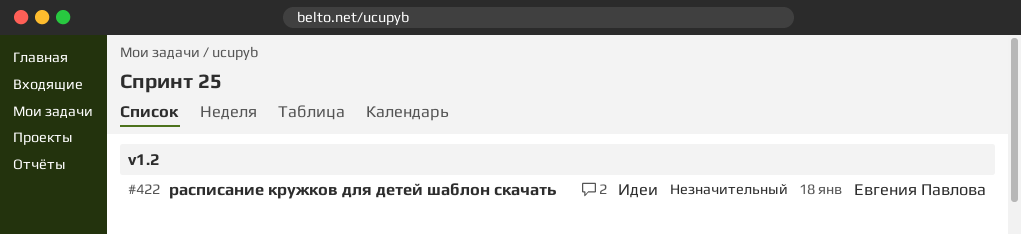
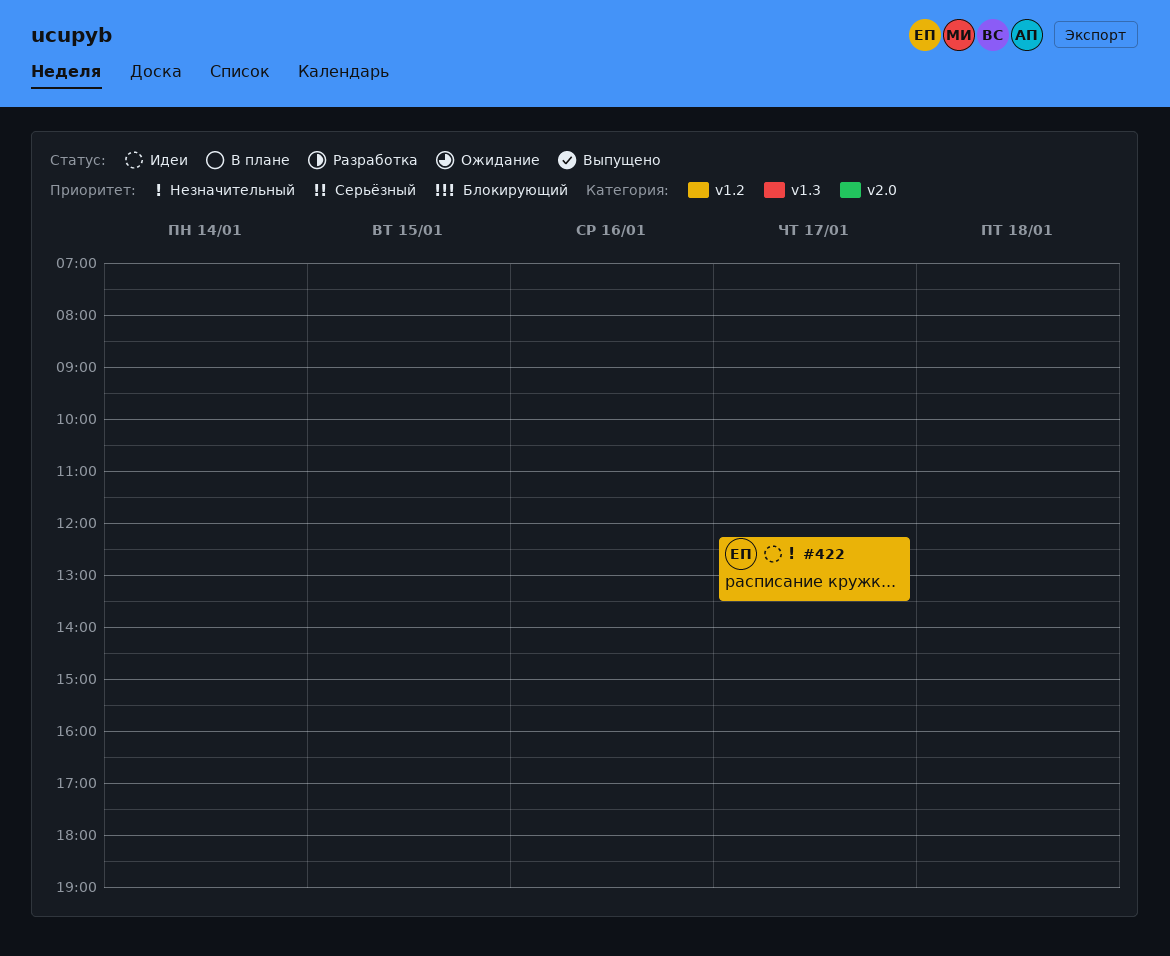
#422, day: Jan 18 -> Jan 17

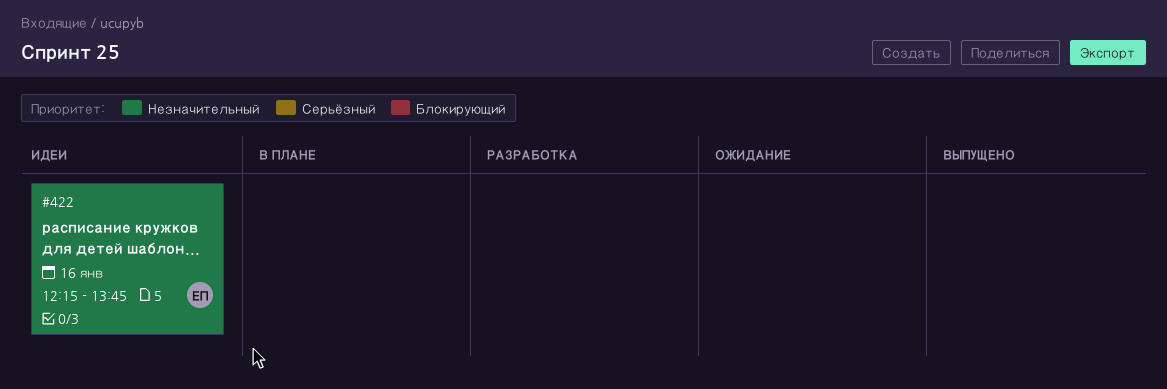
#422, day: Jan 17 -> Jan 16
#422, ends: 13:30 -> 13:45

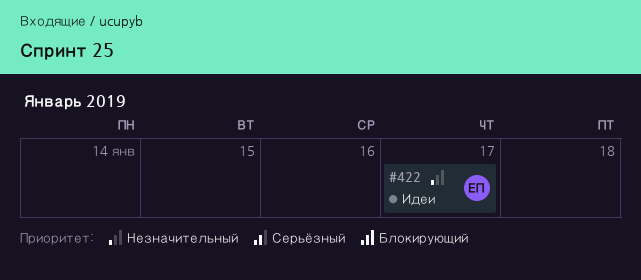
#422, day: Jan 16 -> Jan 17

